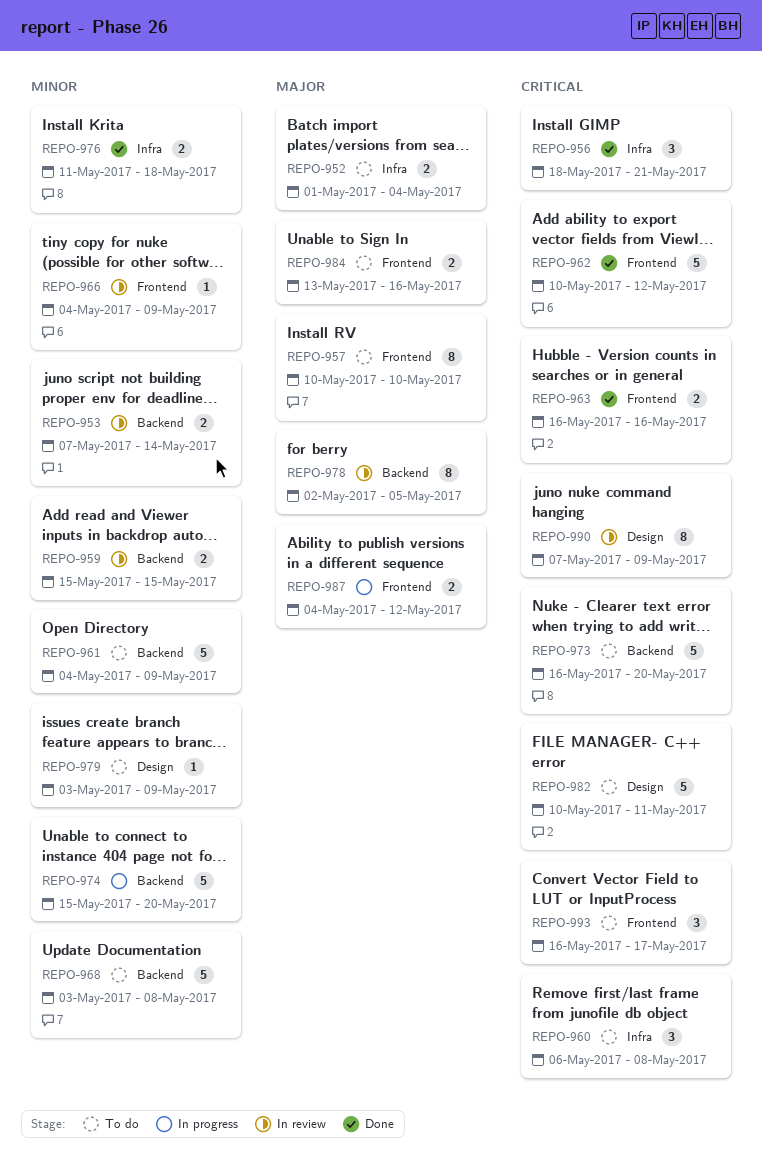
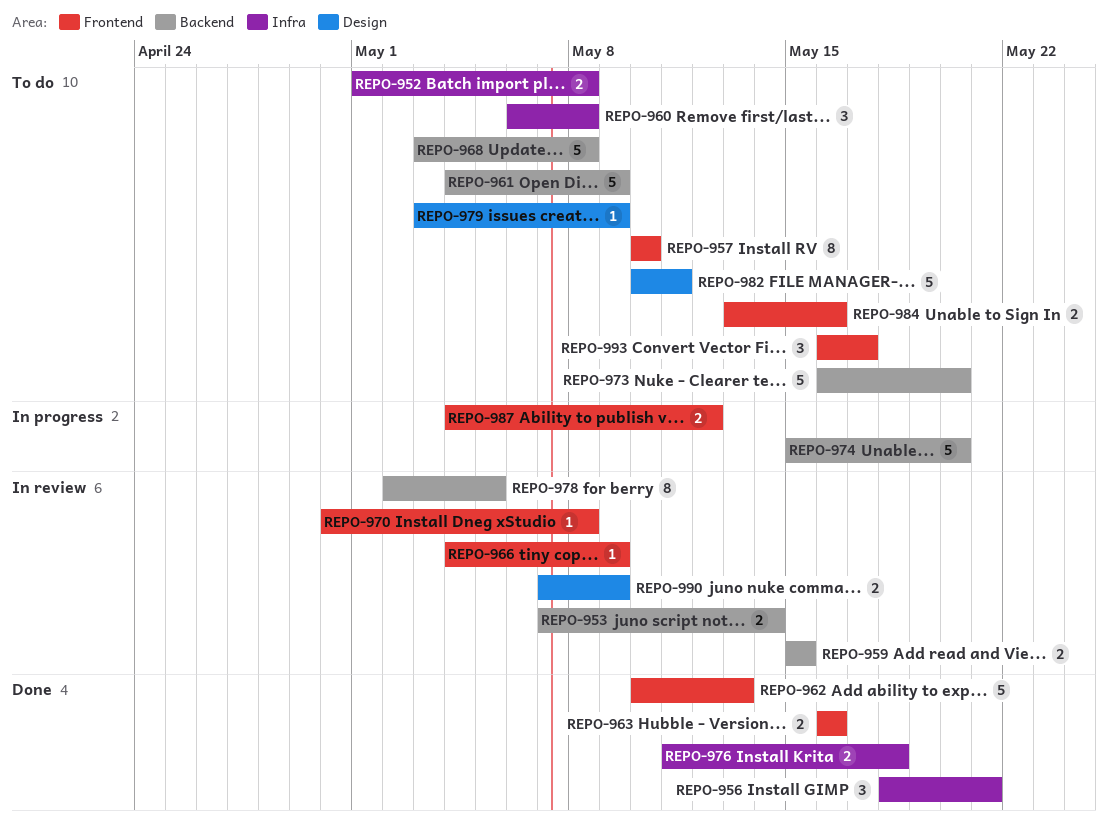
REPO-952, due: May 4 -> May 8
REPO-962, due: May 12 -> May 13
REPO-970: none -> present
REPO-990, estimate: 8 -> 2

